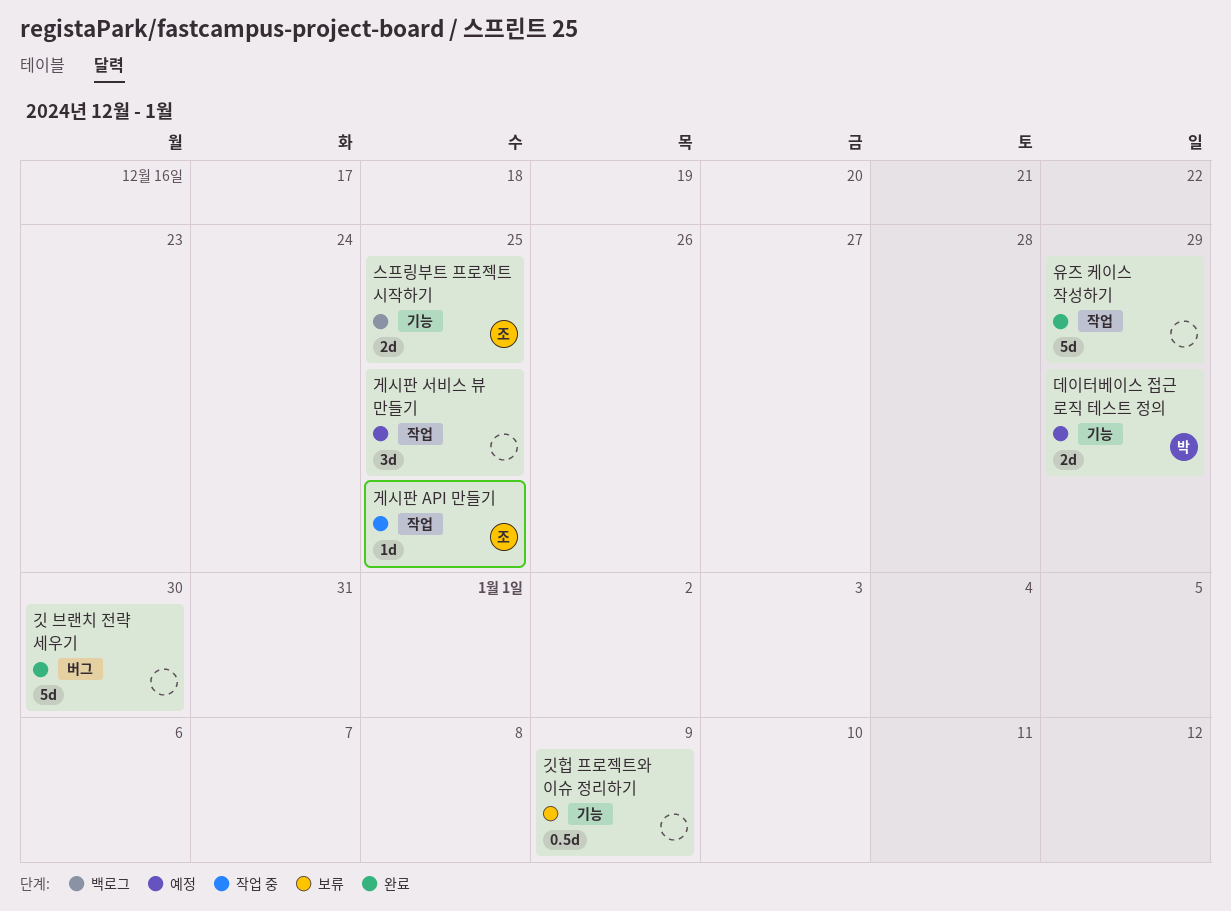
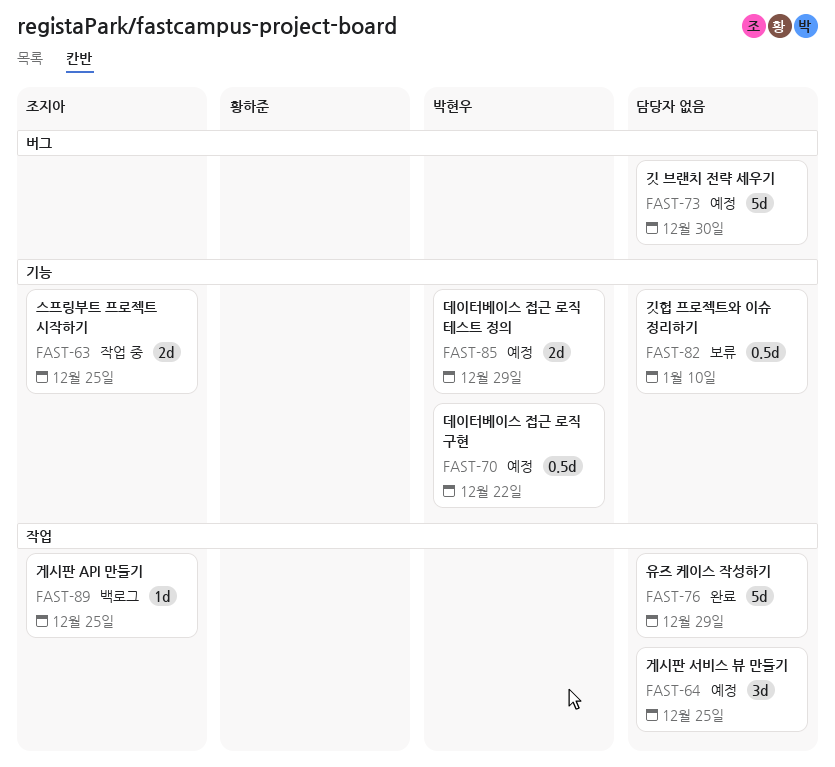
게시판 API 만들기, status: 작업 중 -> 백로그
깃 브랜치 전략 세우기, status: 완료 -> 예정
깃헙 프로젝트와 이슈 정리하기, due: Jan 9 -> Jan 10
데이터베이스 접근 로직 구현: none -> present
스프링부트 프로젝트 시작하기, status: 백로그 -> 작업 중

